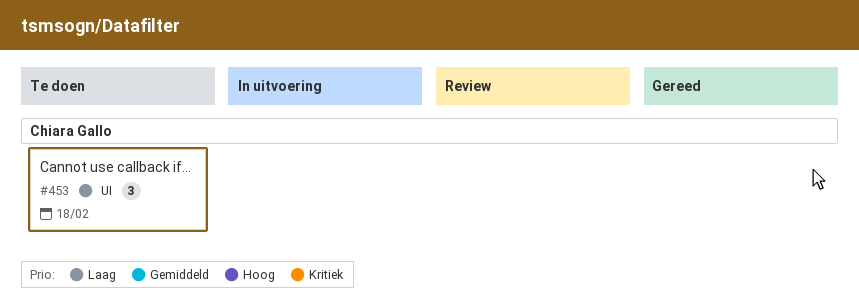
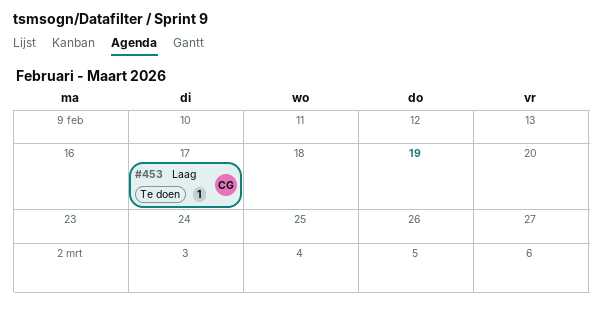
#453, estimate: 3 -> 1
#453, due: Feb 18 -> Feb 17

